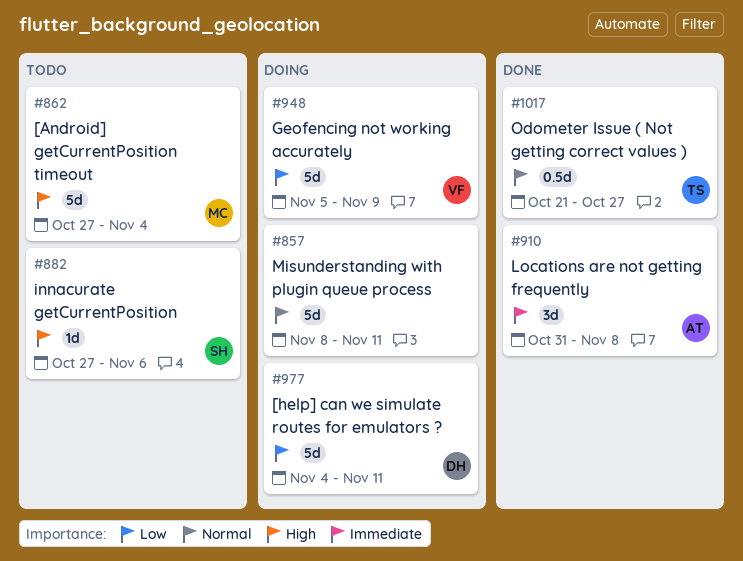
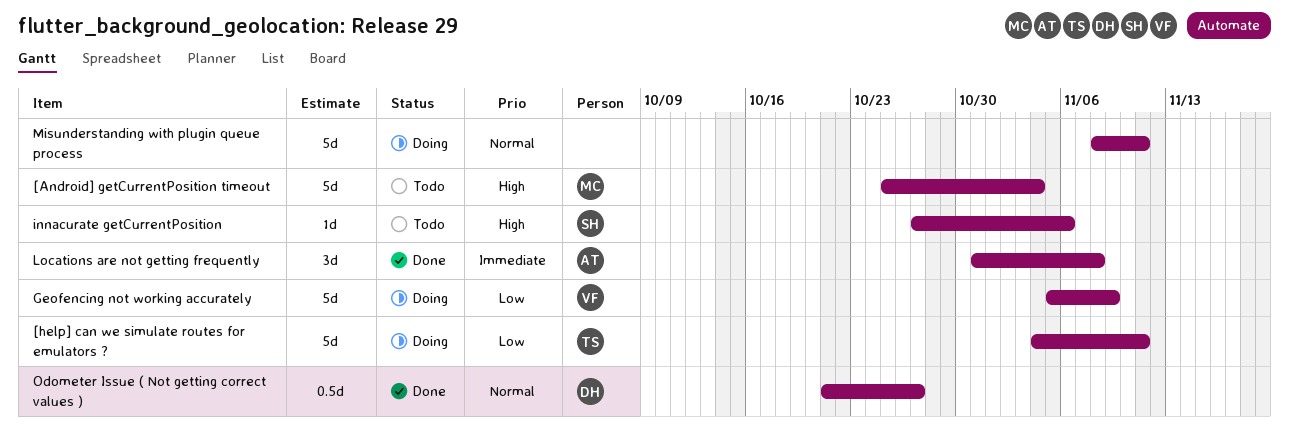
[Android] getCurrentPosition timeout, start: Oct 27 -> Oct 25
[help] can we simulate routes for emulators ?, owner: DH -> TS
Odometer Issue ( Not getting correct values ), owner: TS -> DH

